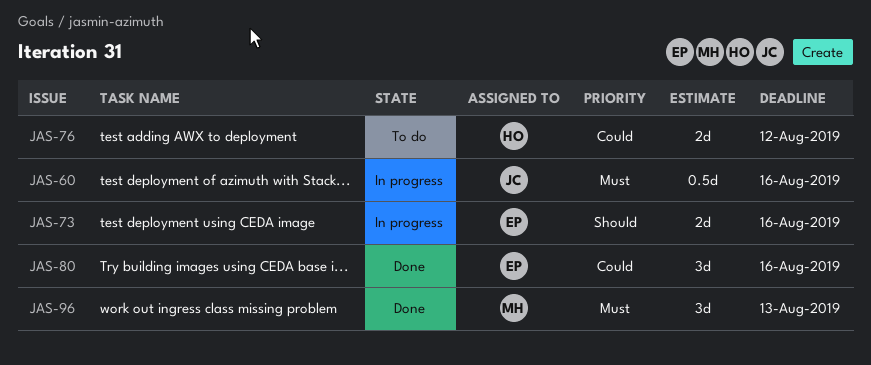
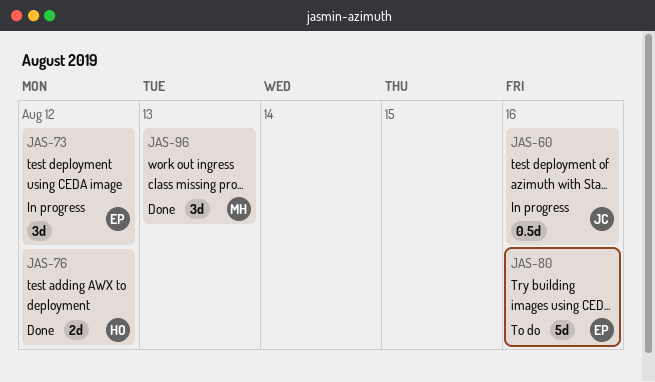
JAS-73, estimate: 2d -> 3d
JAS-73, due: Aug 16 -> Aug 12
JAS-76, status: To do -> Done
JAS-80, status: Done -> To do
JAS-80, estimate: 3d -> 5d

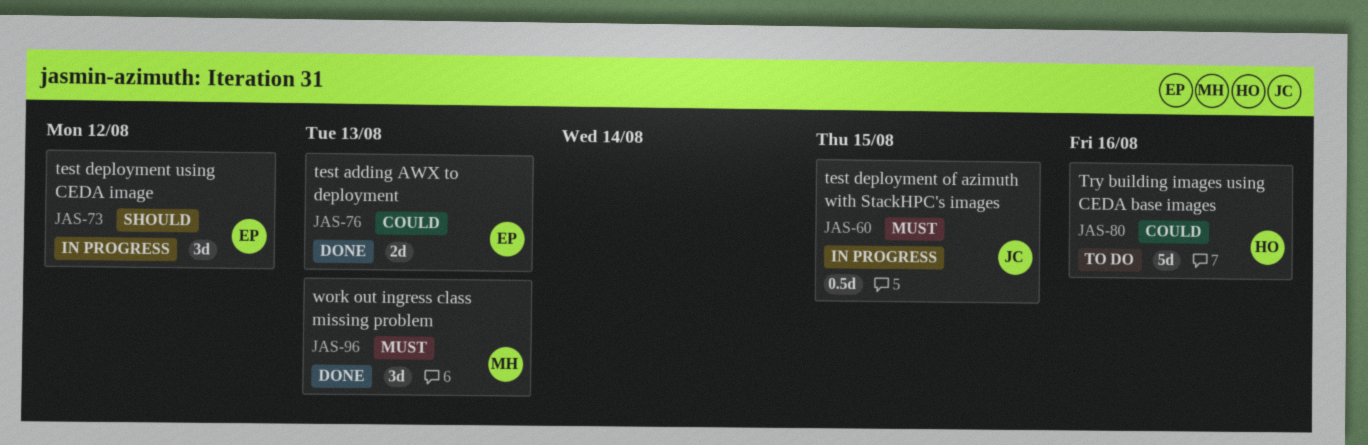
JAS-60, due: Aug 16 -> Aug 15
JAS-76, owner: HO -> EP
JAS-76, due: Aug 12 -> Aug 13
JAS-80, owner: EP -> HO

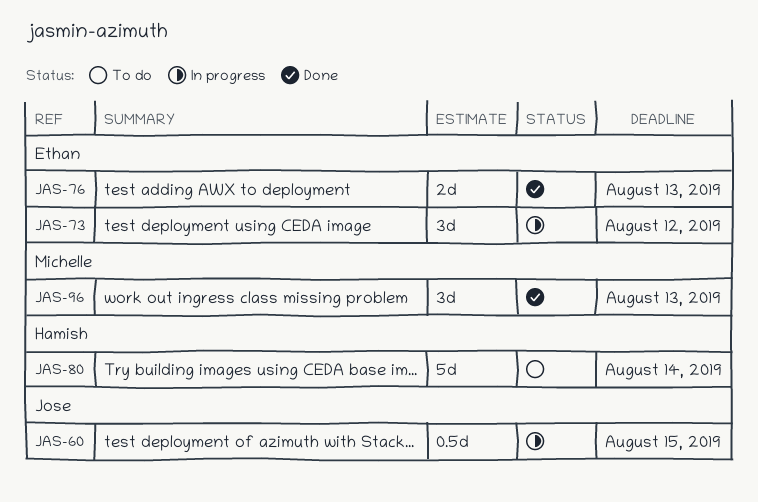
JAS-80, due: Aug 16 -> Aug 14

